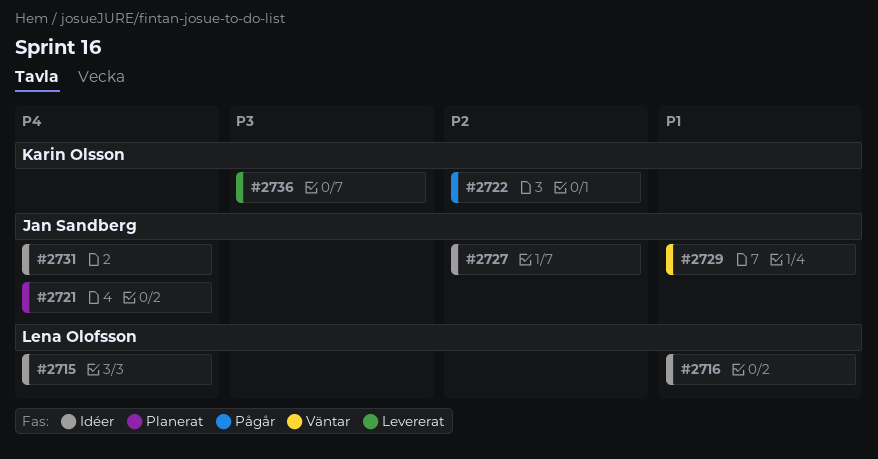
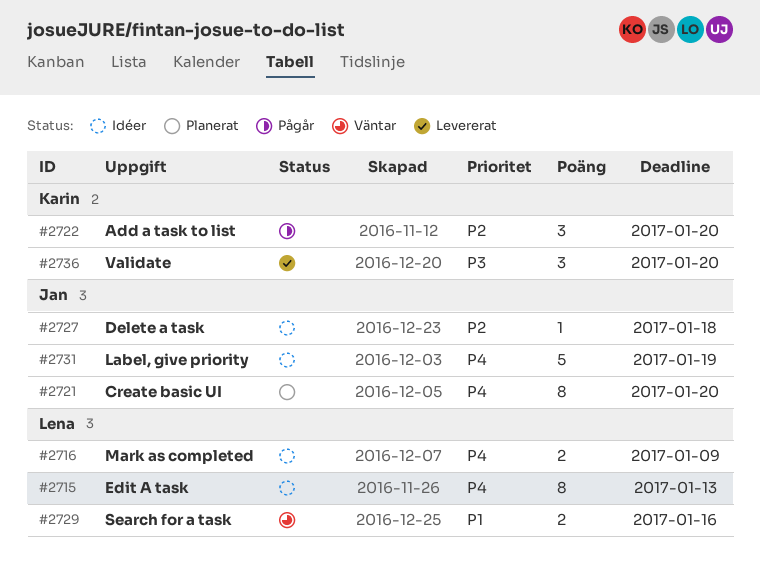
#2716, priority: P1 -> P4
#2729, owner: Jan Sandberg -> Lena Olofsson

